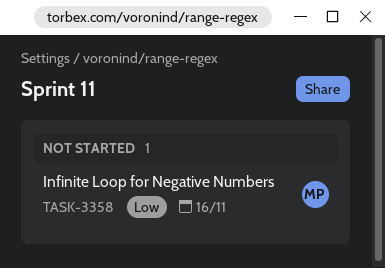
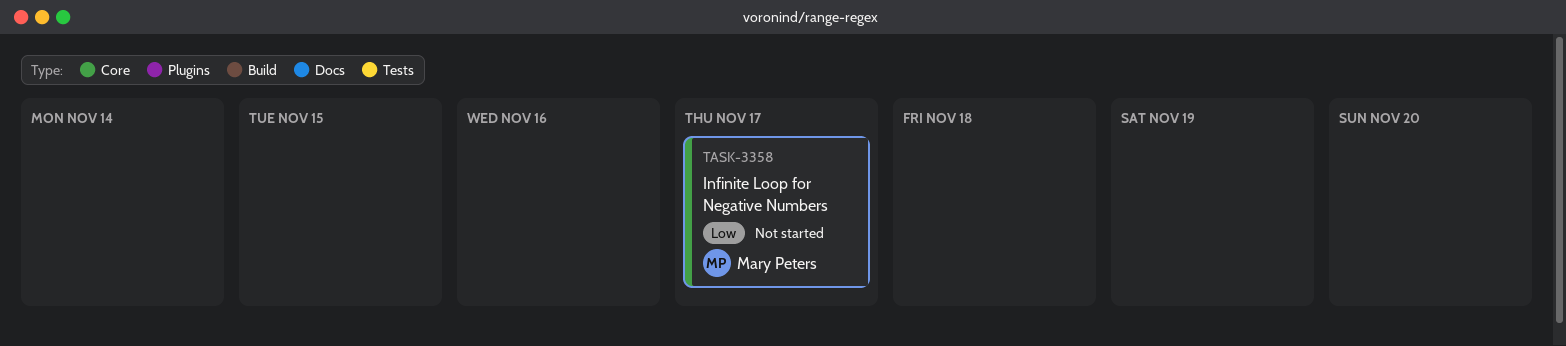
TASK-3358, due: Nov 16 -> Nov 17

